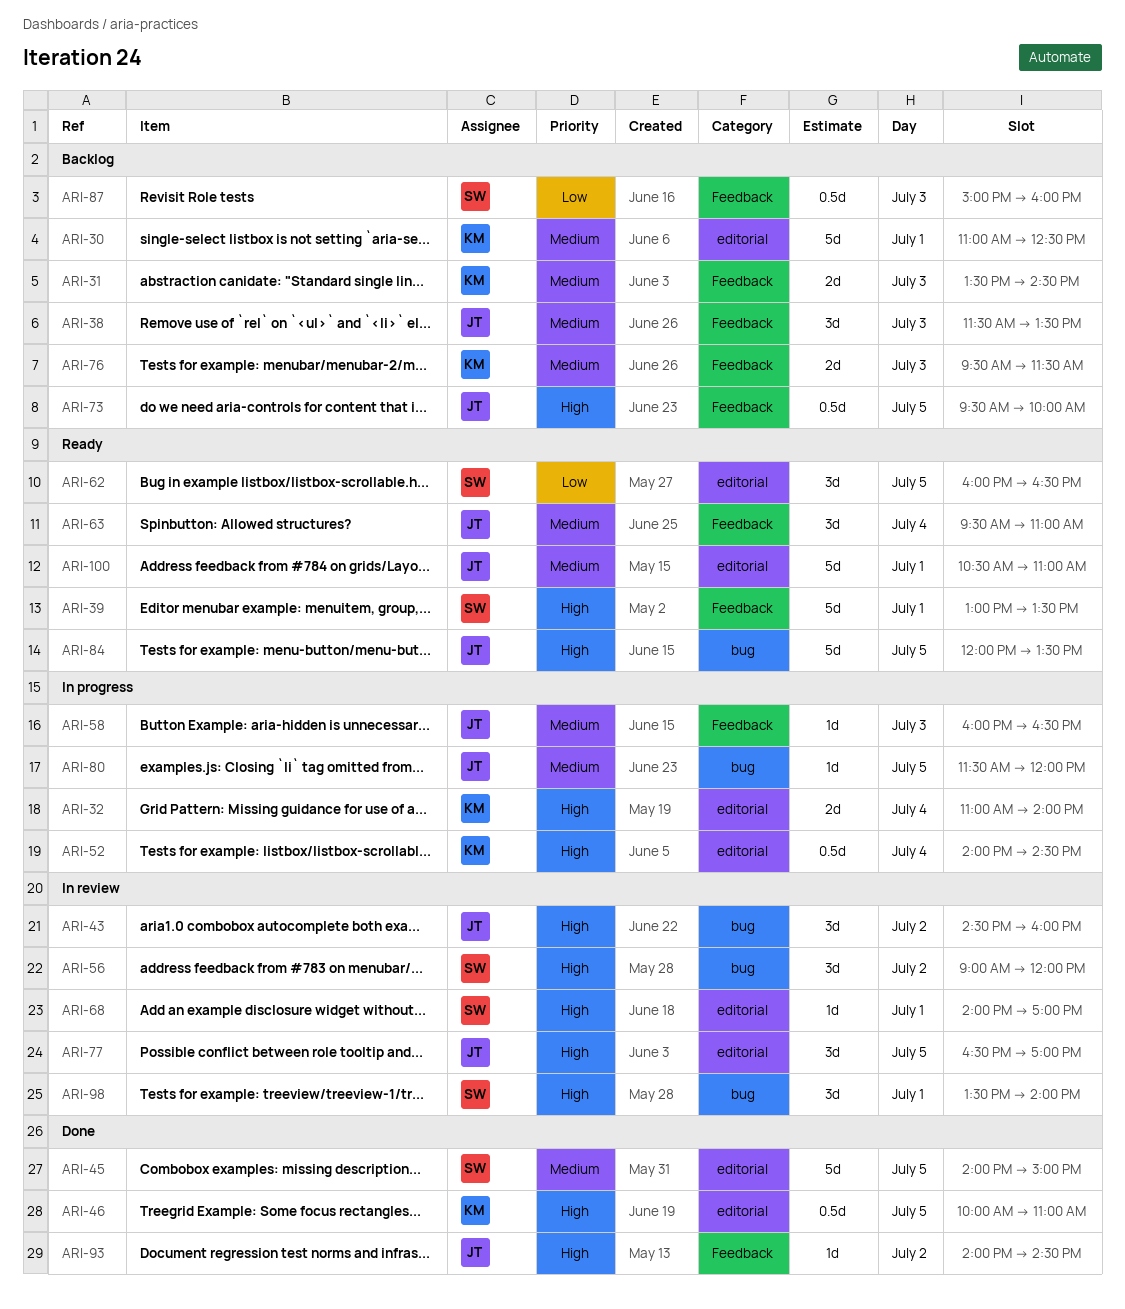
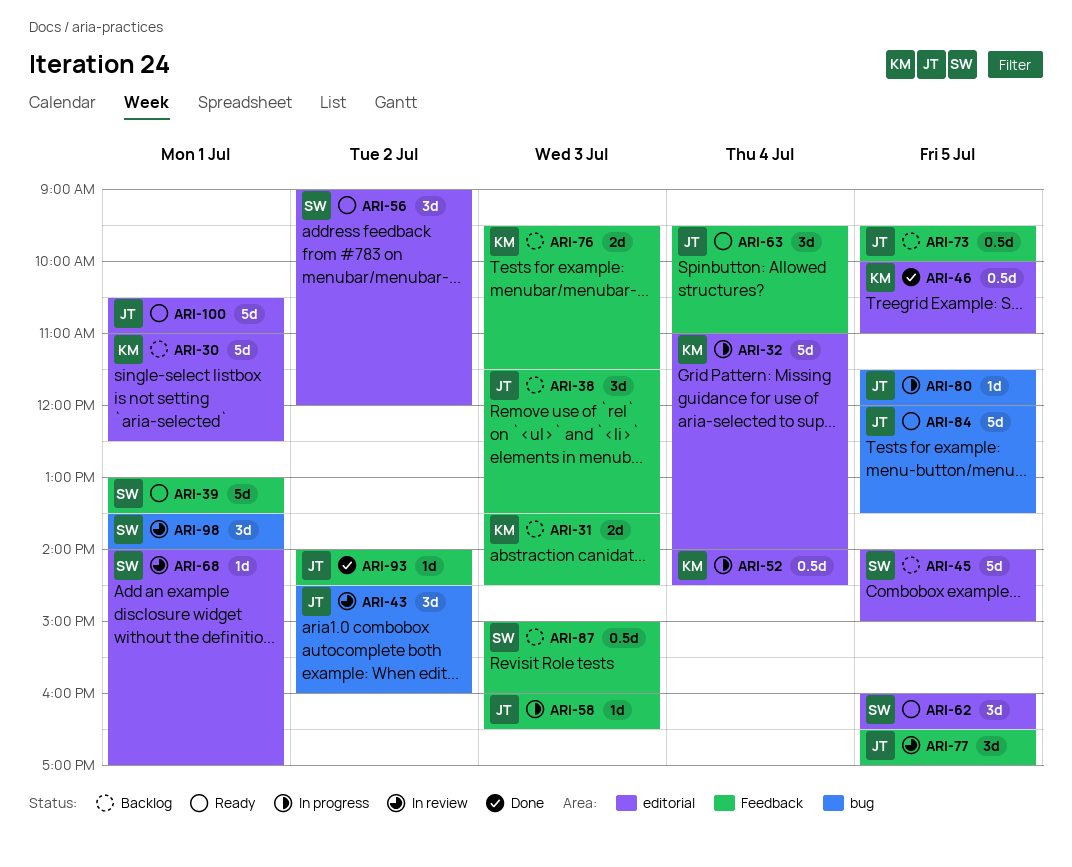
ARI-32, estimate: 2d -> 5d
ARI-45, status: Done -> Backlog
ARI-56, status: In review -> Ready
ARI-56, label: bug -> editorial
ARI-77, label: editorial -> Feedback

